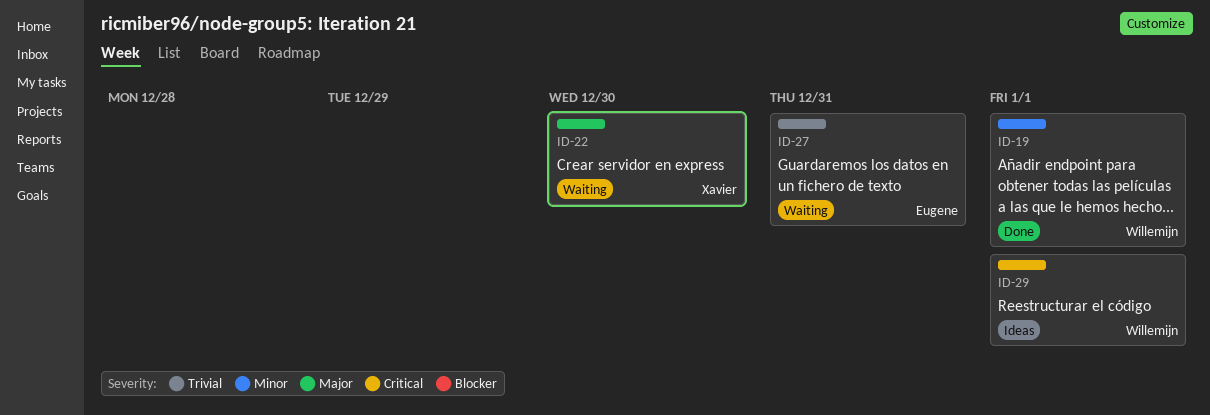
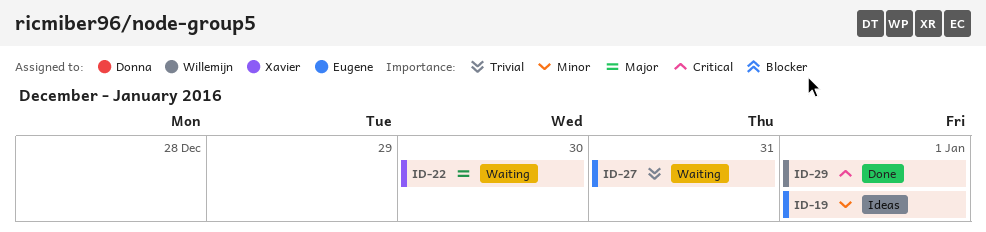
ID-19, status: Done -> Ideas
ID-19, owner: Willemijn -> Eugene
ID-29, status: Ideas -> Done

